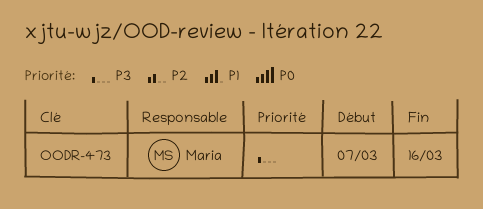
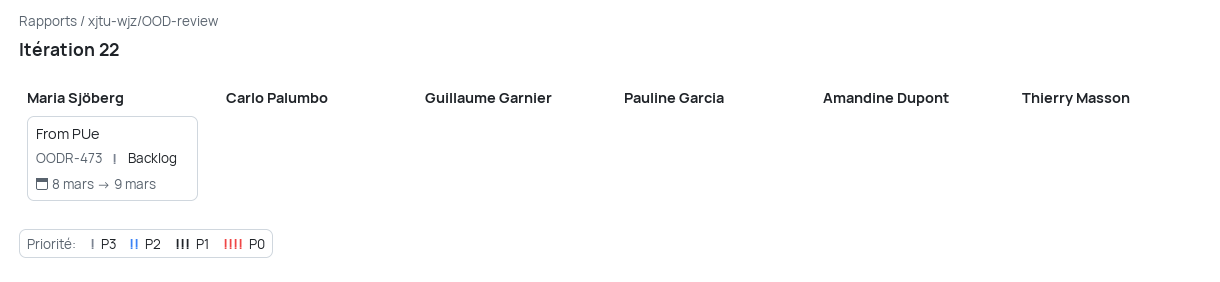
OODR-473, start: Mar 7 -> Mar 8
OODR-473, due: Mar 16 -> Mar 9

